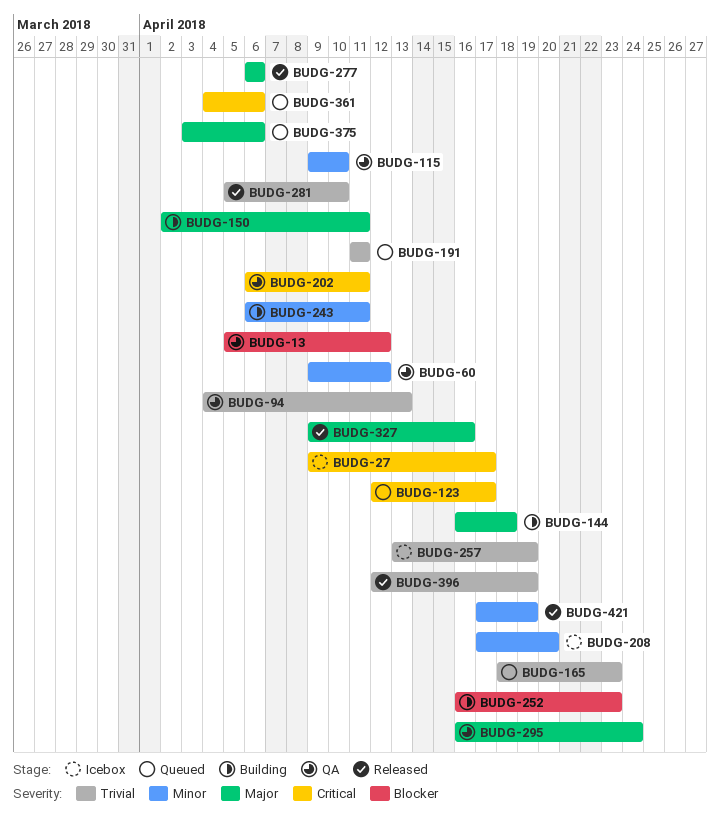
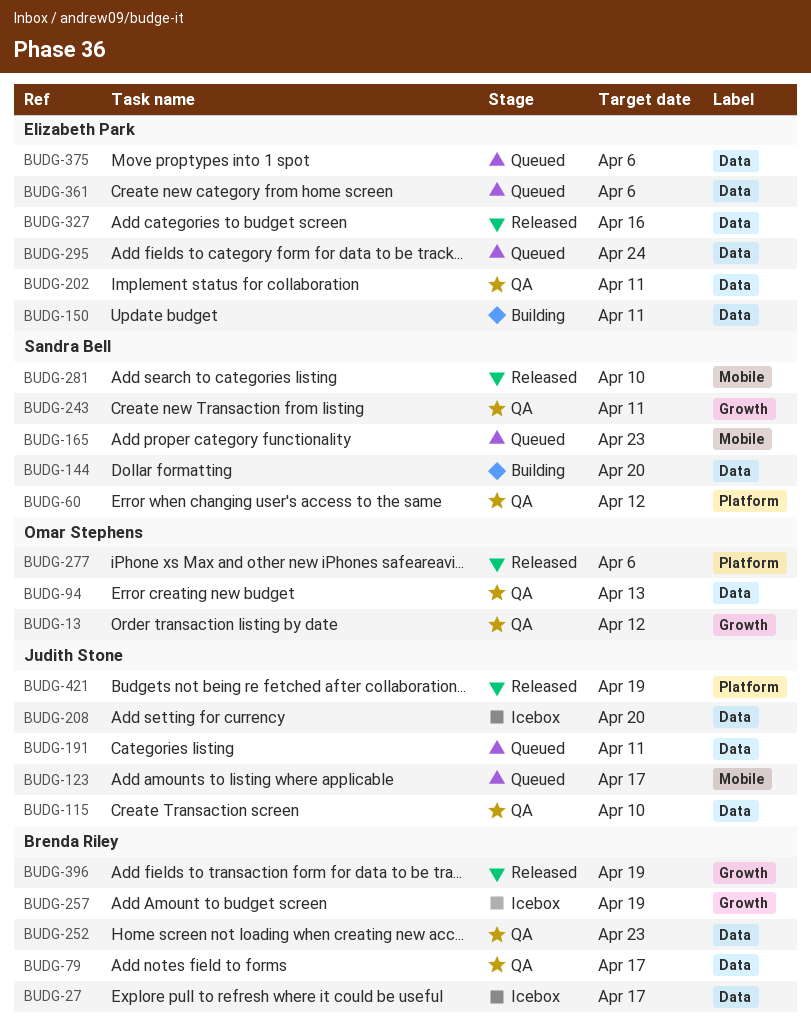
BUDG-79: none -> present
BUDG-144, due: Apr 18 -> Apr 20
BUDG-243, status: Building -> QA
BUDG-252, status: Building -> QA
BUDG-295, status: QA -> Queued

